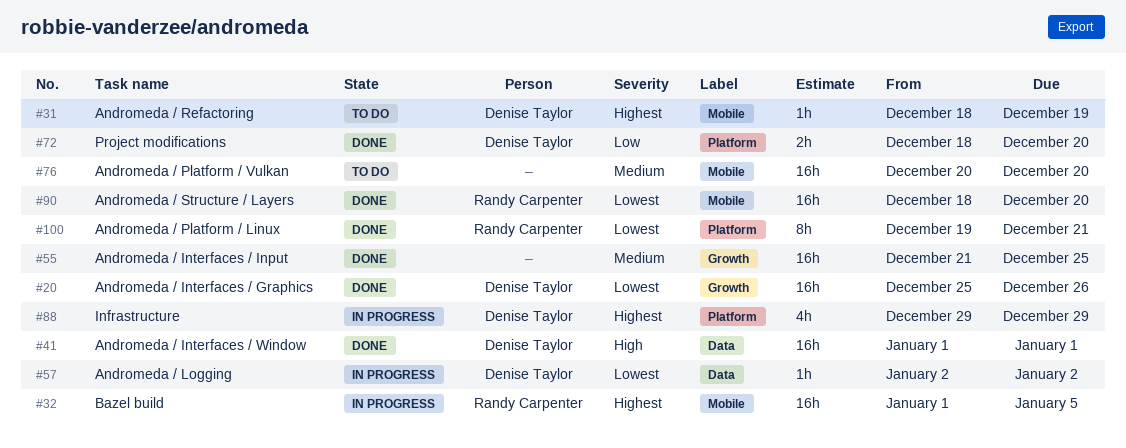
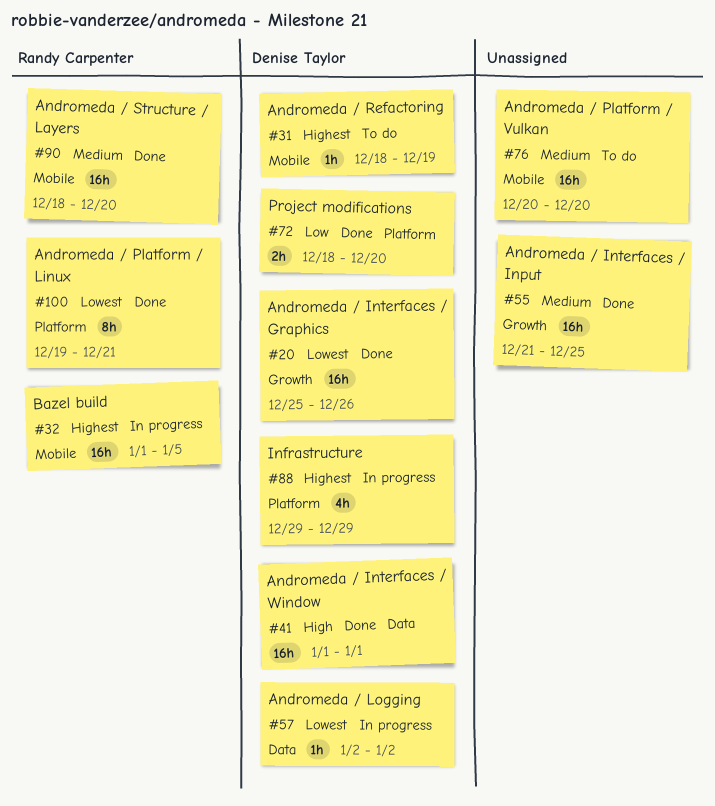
#90, priority: Lowest -> Medium

